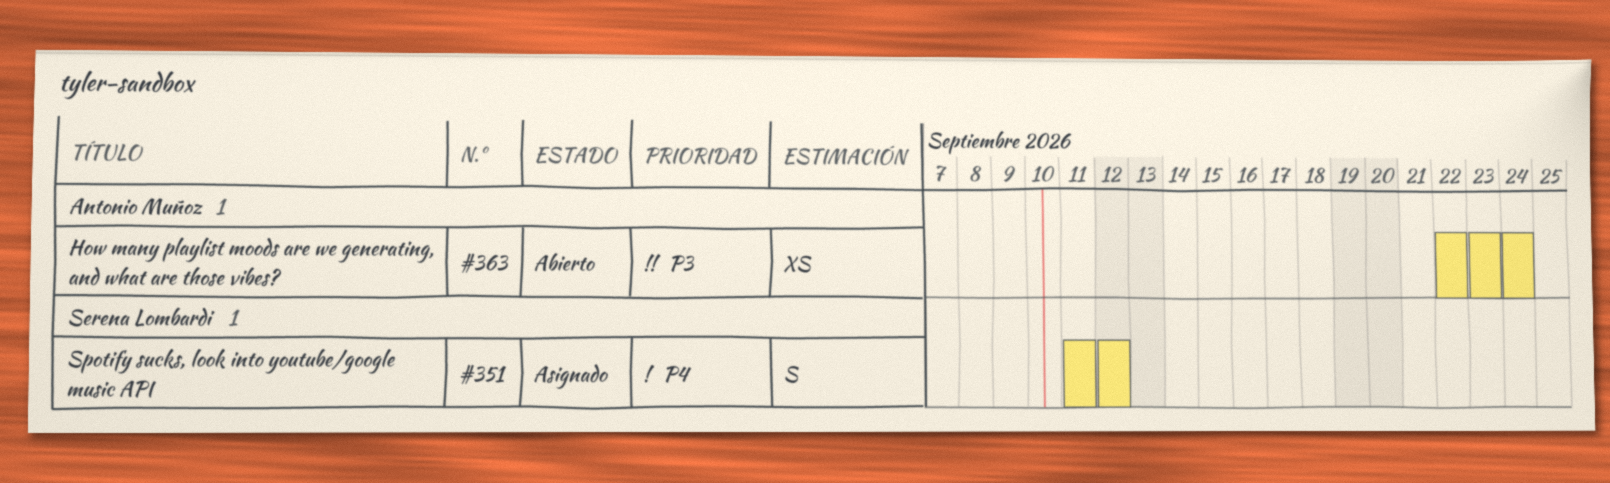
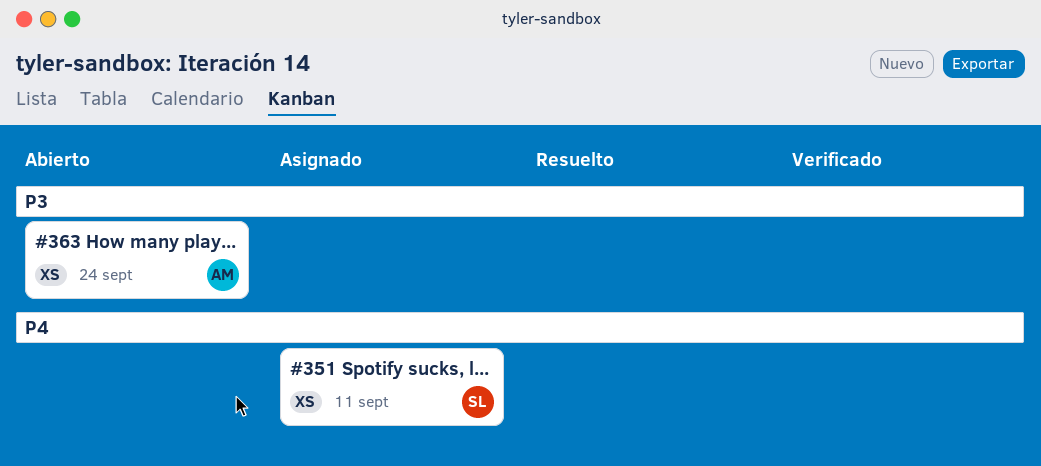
#351, estimate: S -> XS
#351, due: Sep 12 -> Sep 11

